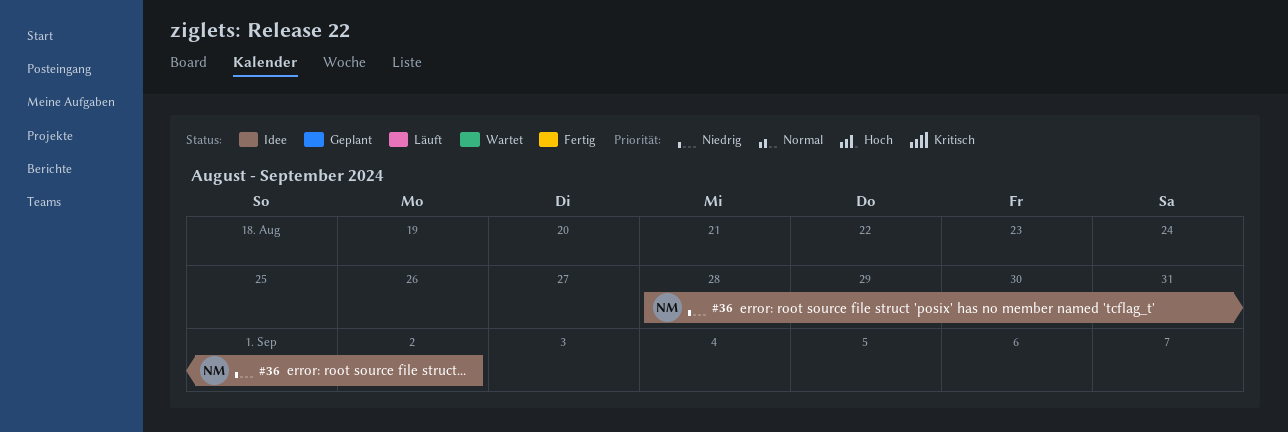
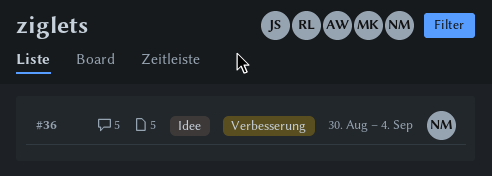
#36, start: Aug 28 -> Aug 30
#36, due: Sep 2 -> Sep 4

